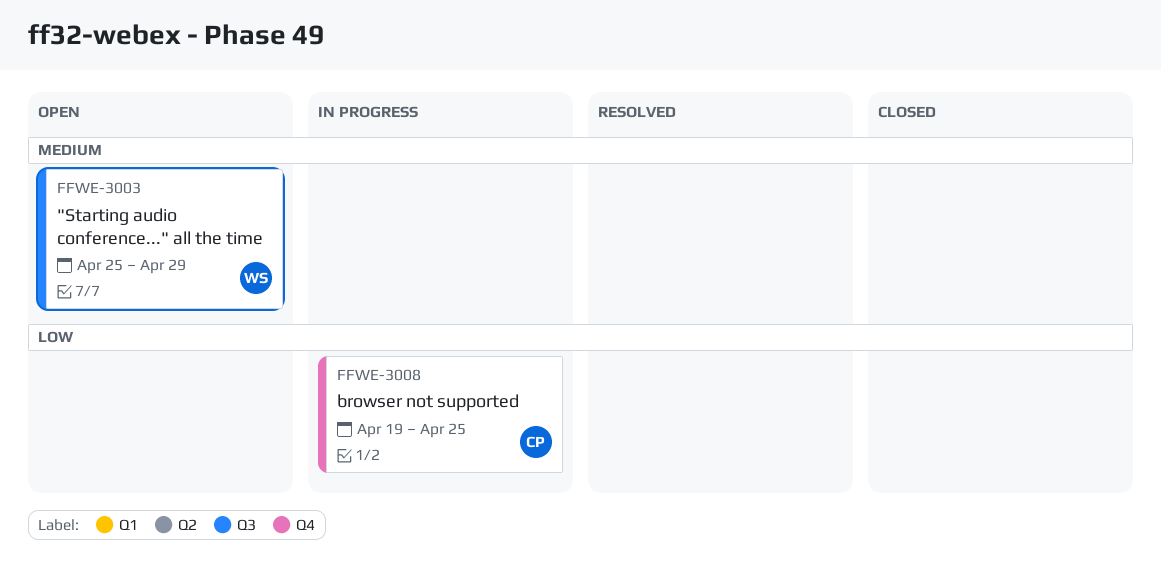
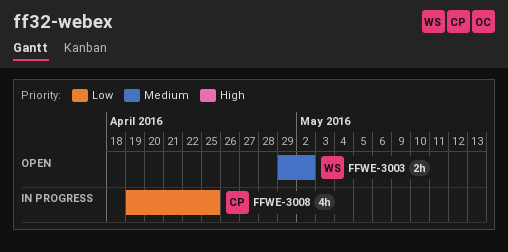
FFWE-3003, start: Apr 25 -> Apr 29
FFWE-3003, due: Apr 29 -> May 2

